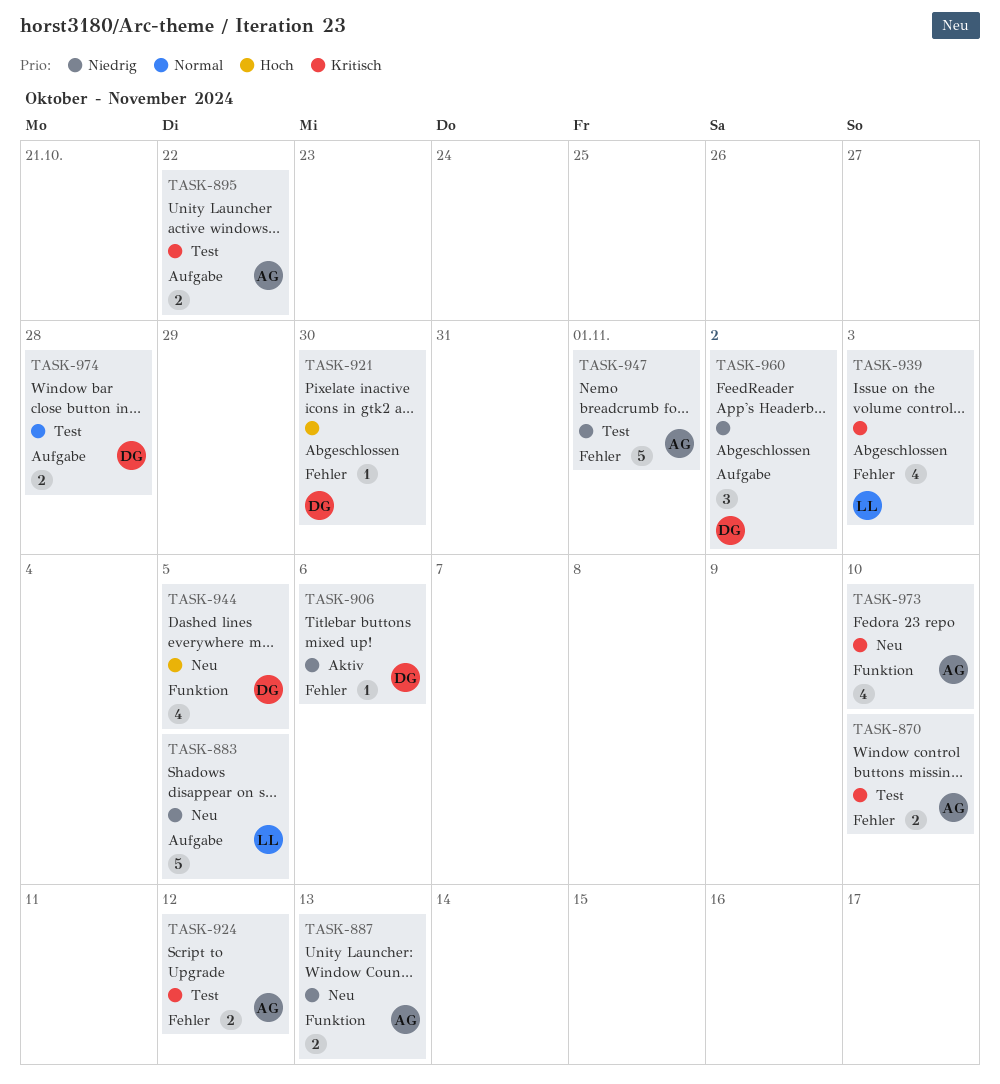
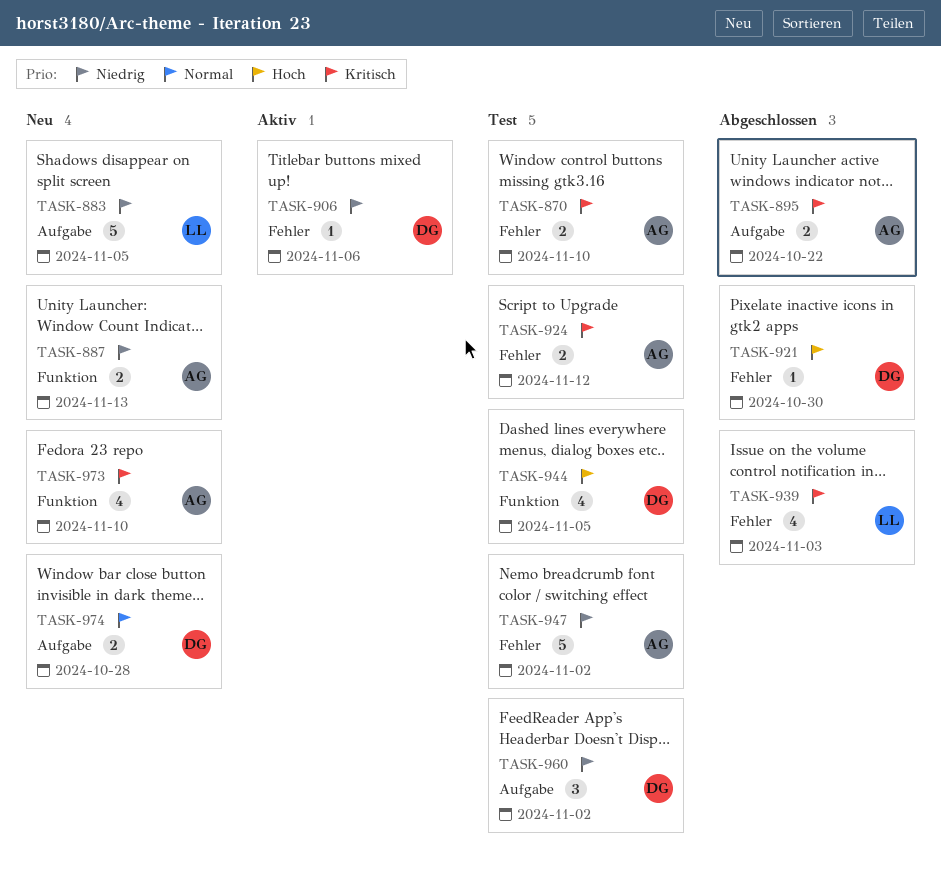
TASK-895, status: Test -> Abgeschlossen
TASK-944, status: Neu -> Test
TASK-947, due: Nov 1 -> Nov 2
TASK-960, status: Abgeschlossen -> Test
TASK-974, status: Test -> Neu

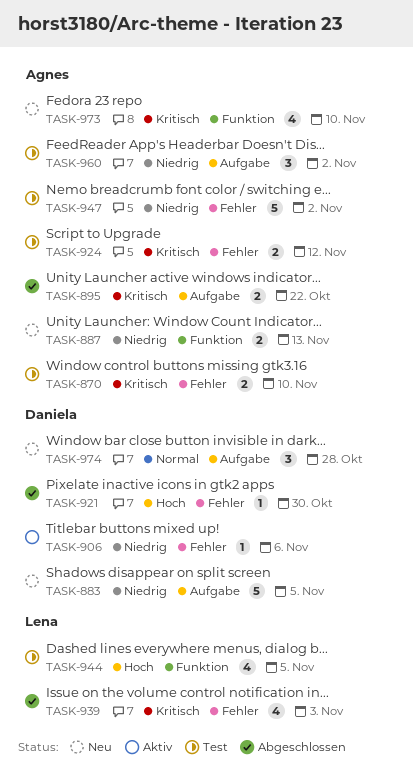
TASK-883, owner: Lena -> Daniela
TASK-944, owner: Daniela -> Lena
TASK-960, owner: Daniela -> Agnes
TASK-974, estimate: 2 -> 3

